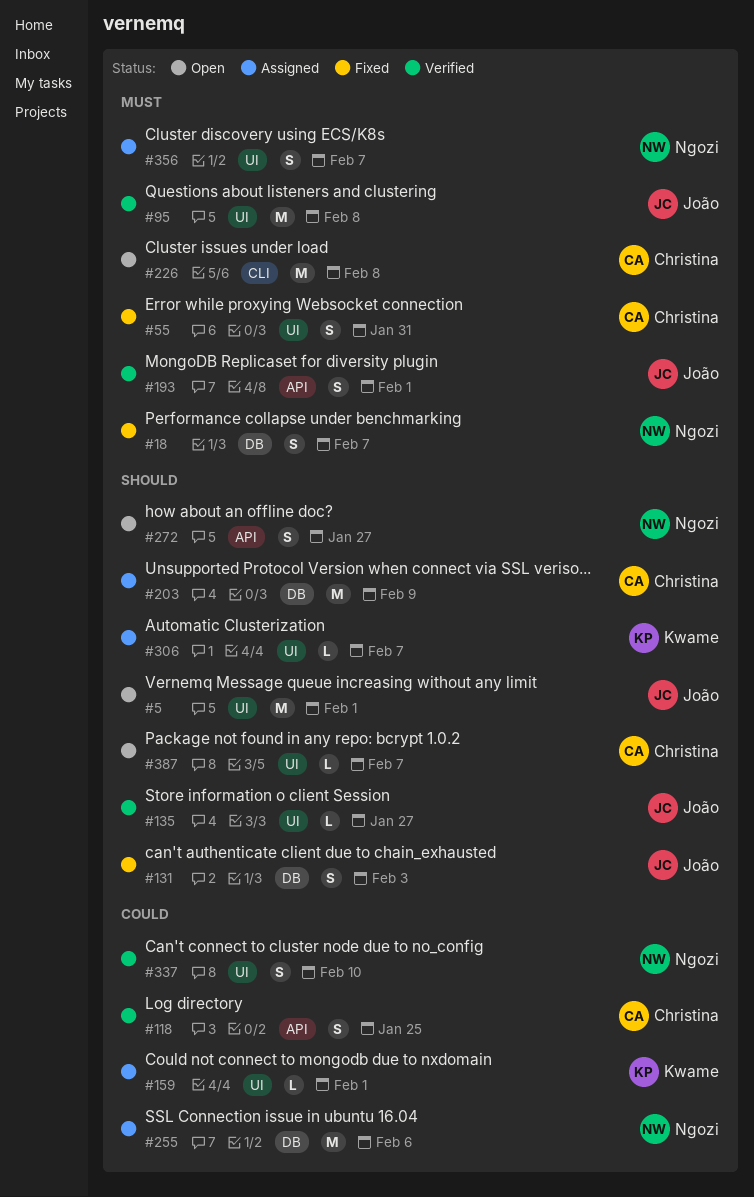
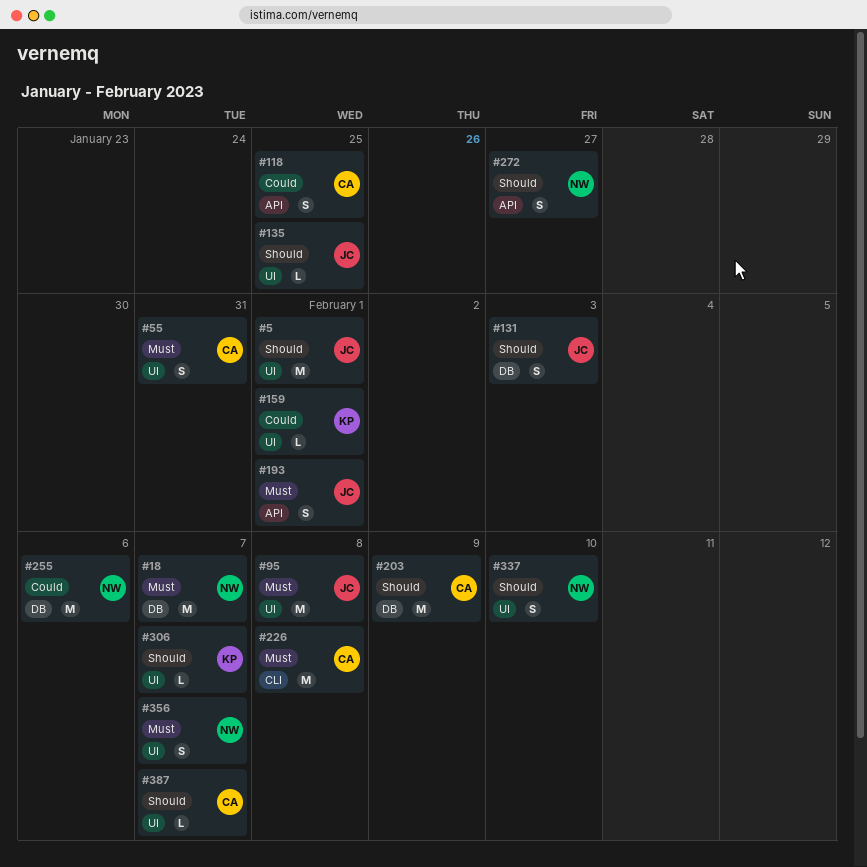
#18, estimate: S -> M
#135, due: Jan 27 -> Jan 25
#337, priority: Could -> Should

